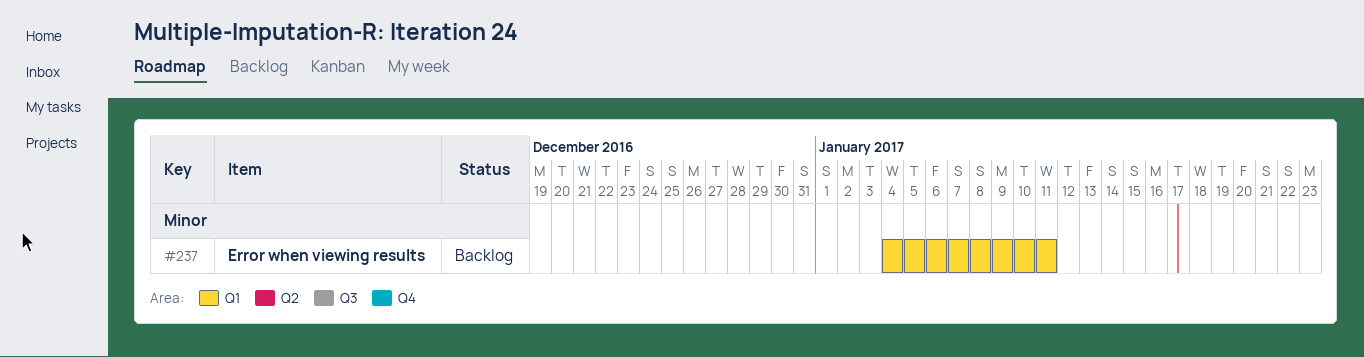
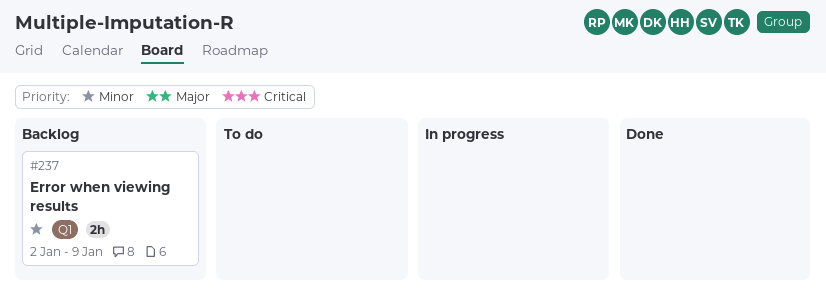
#237, start: Jan 4 -> Jan 2
#237, due: Jan 11 -> Jan 9

